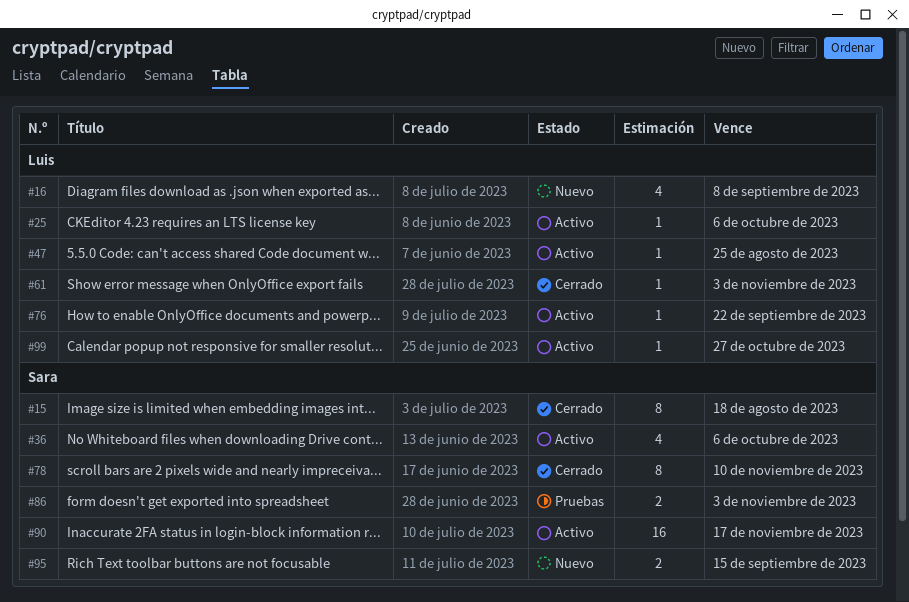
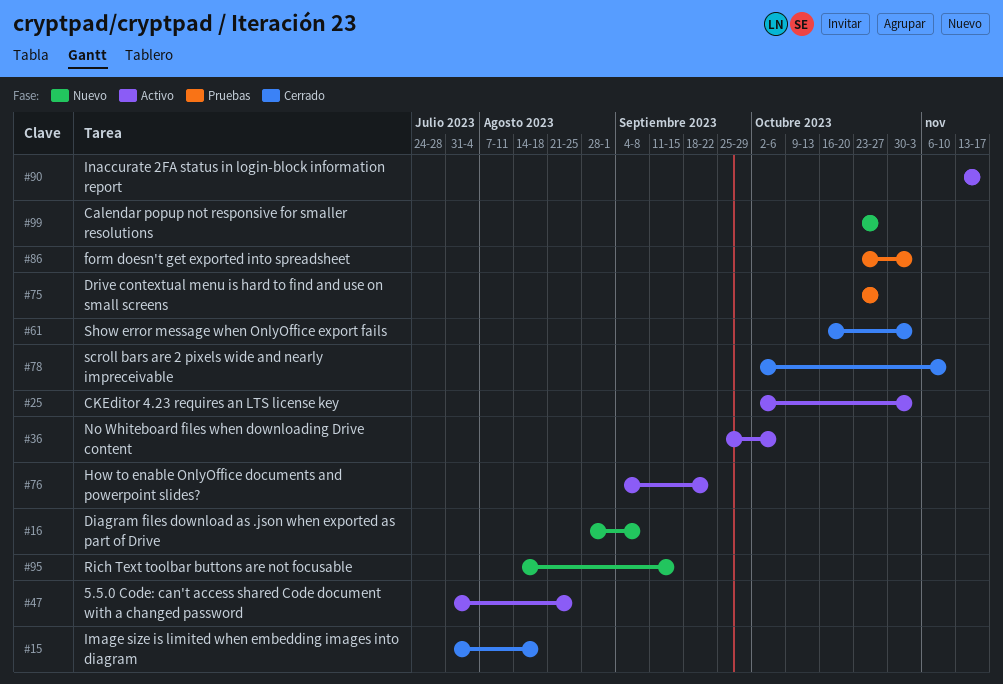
#25, due: Oct 6 -> Nov 3
#75: none -> present
#99, status: Activo -> Nuevo

